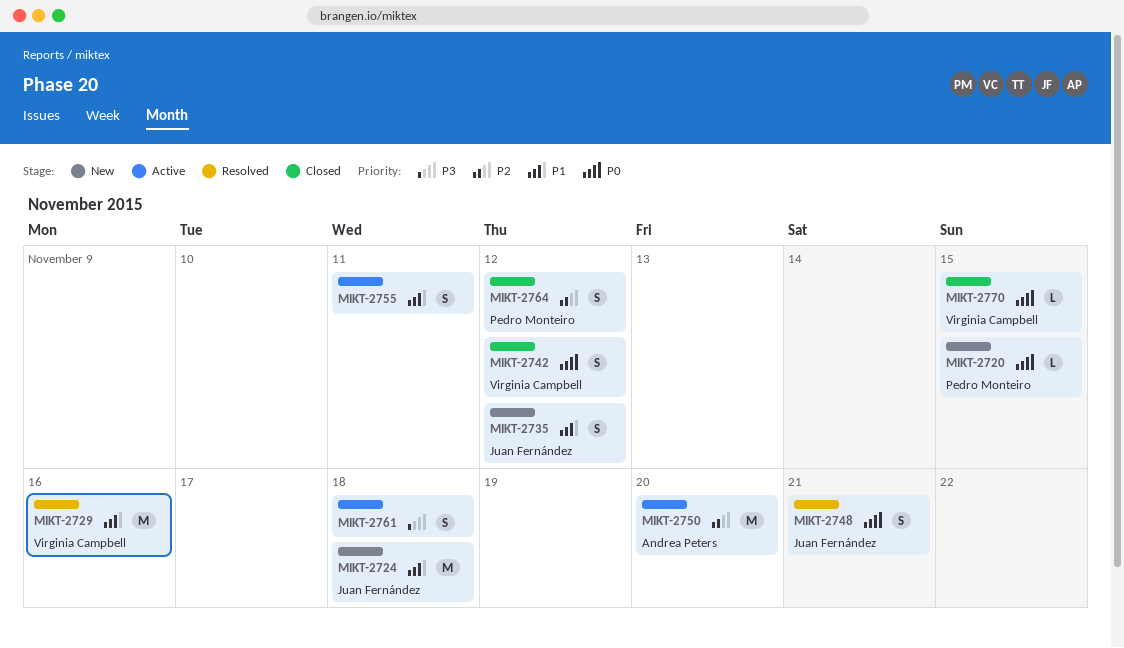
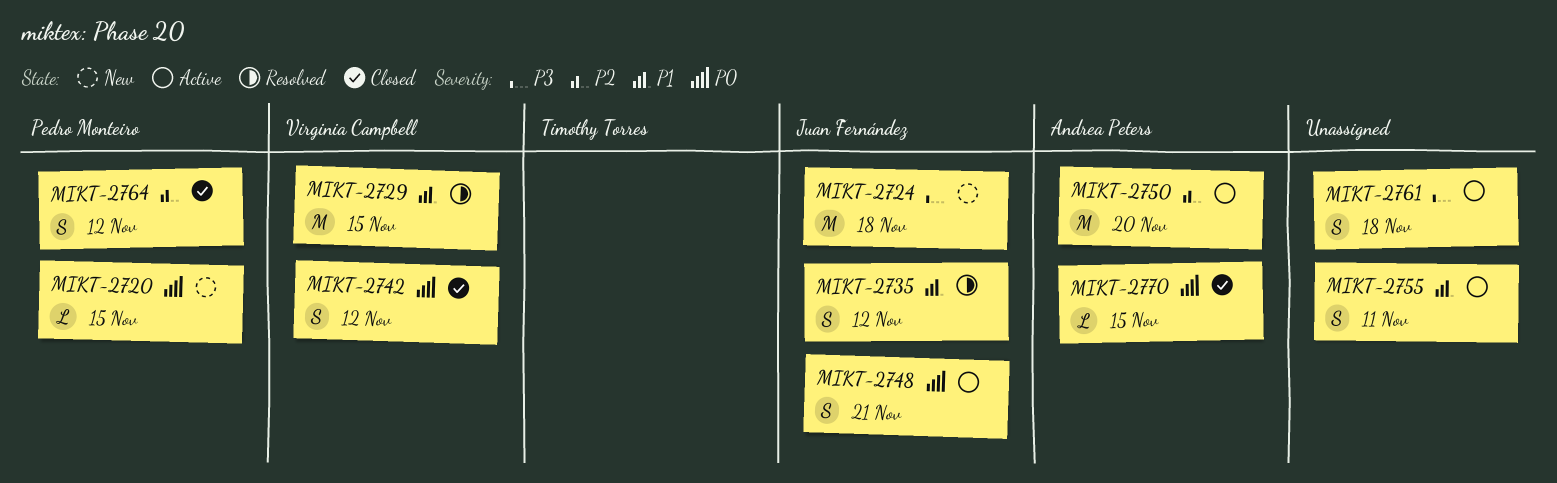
MIKT-2724, priority: P1 -> P3
MIKT-2729, due: Nov 16 -> Nov 15
MIKT-2735, status: New -> Resolved
MIKT-2748, status: Resolved -> Active
MIKT-2770, owner: Virginia Campbell -> Andrea Peters

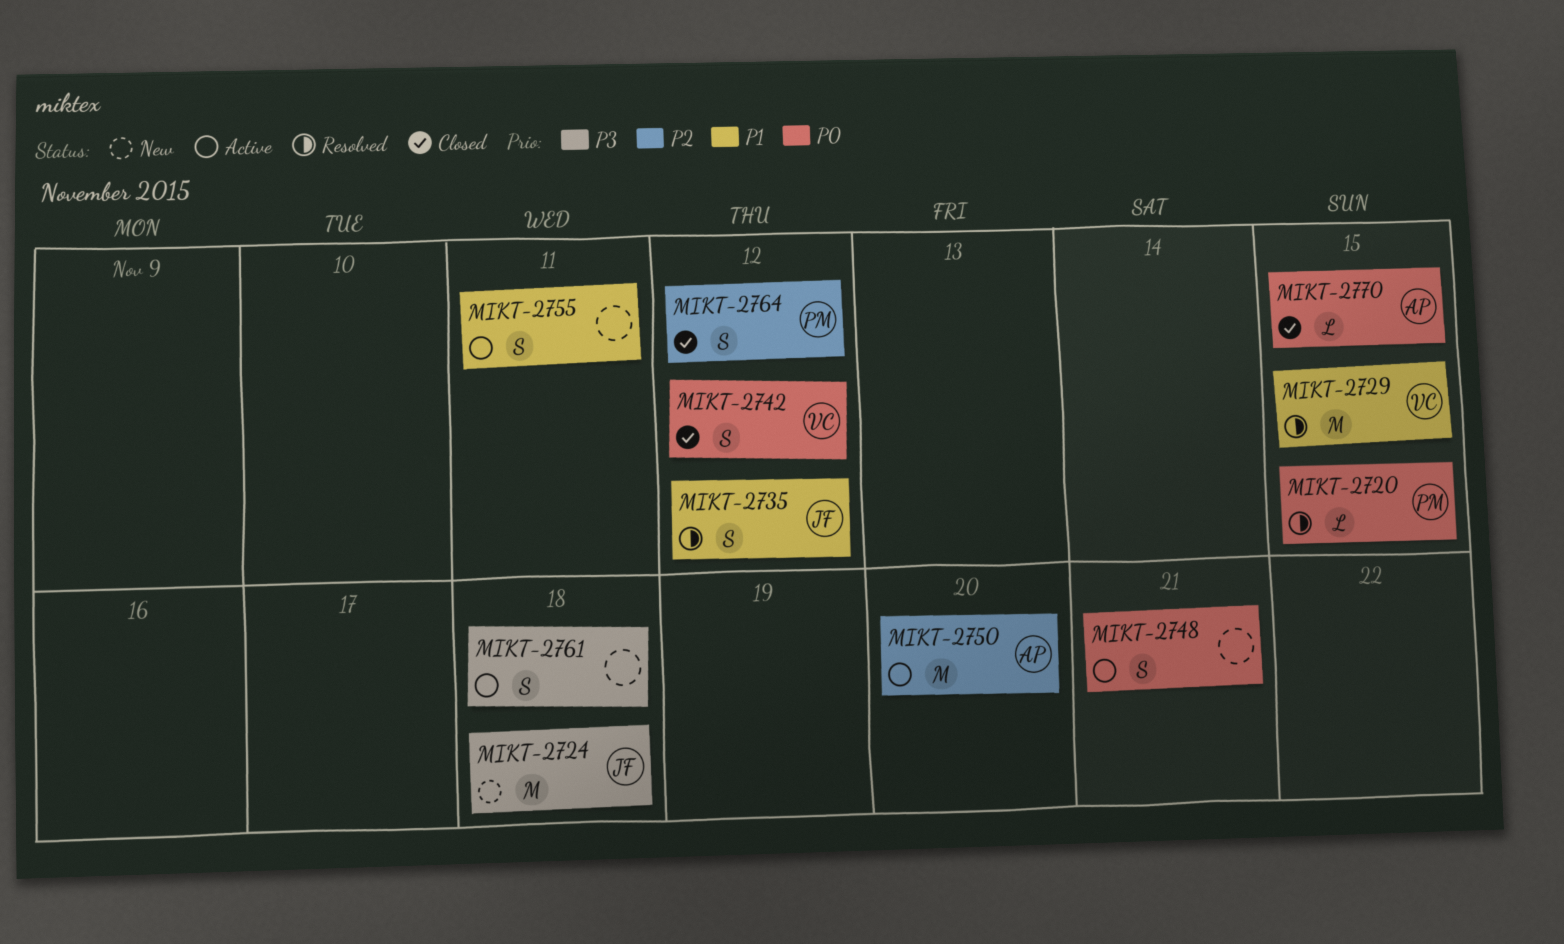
MIKT-2720, status: New -> Resolved
MIKT-2748, owner: Juan Fernández -> none

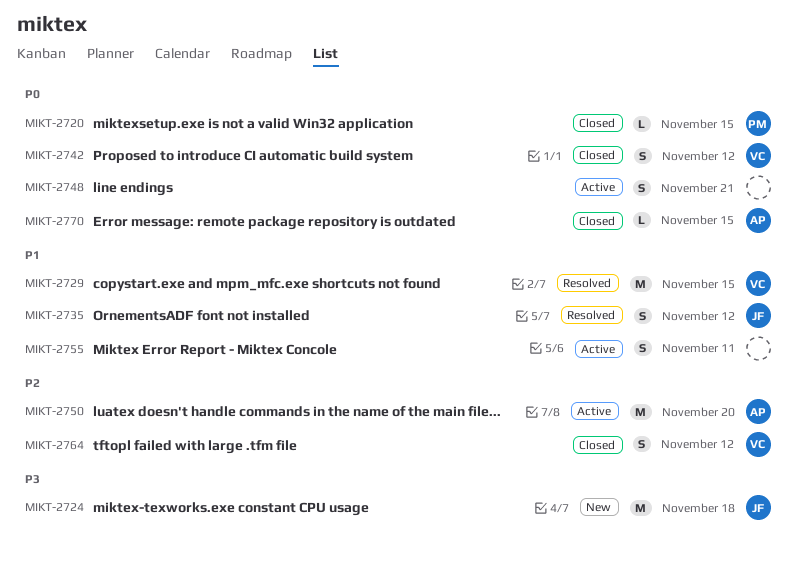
MIKT-2720, status: Resolved -> Closed
MIKT-2761: present -> none
MIKT-2764, owner: PM -> VC

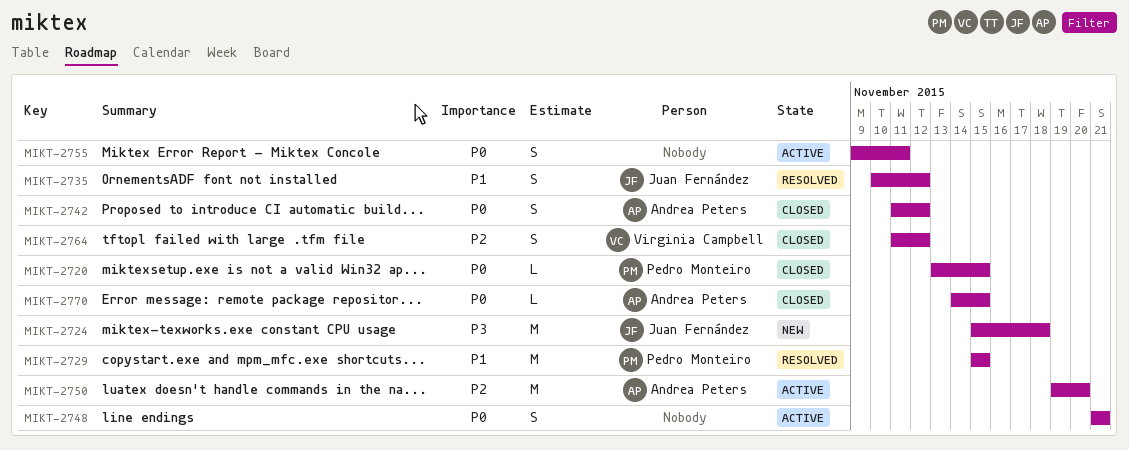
MIKT-2729, owner: Virginia Campbell -> Pedro Monteiro
MIKT-2742, owner: Virginia Campbell -> Andrea Peters
MIKT-2755, priority: P1 -> P0

